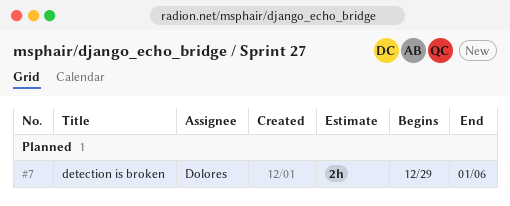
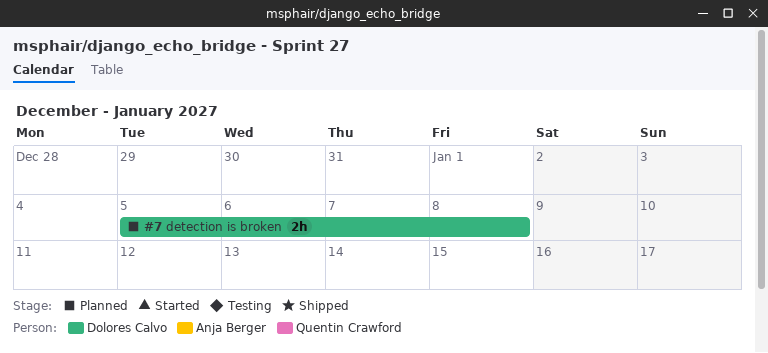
#7, start: Dec 29 -> Jan 5
#7, due: Jan 6 -> Jan 8

